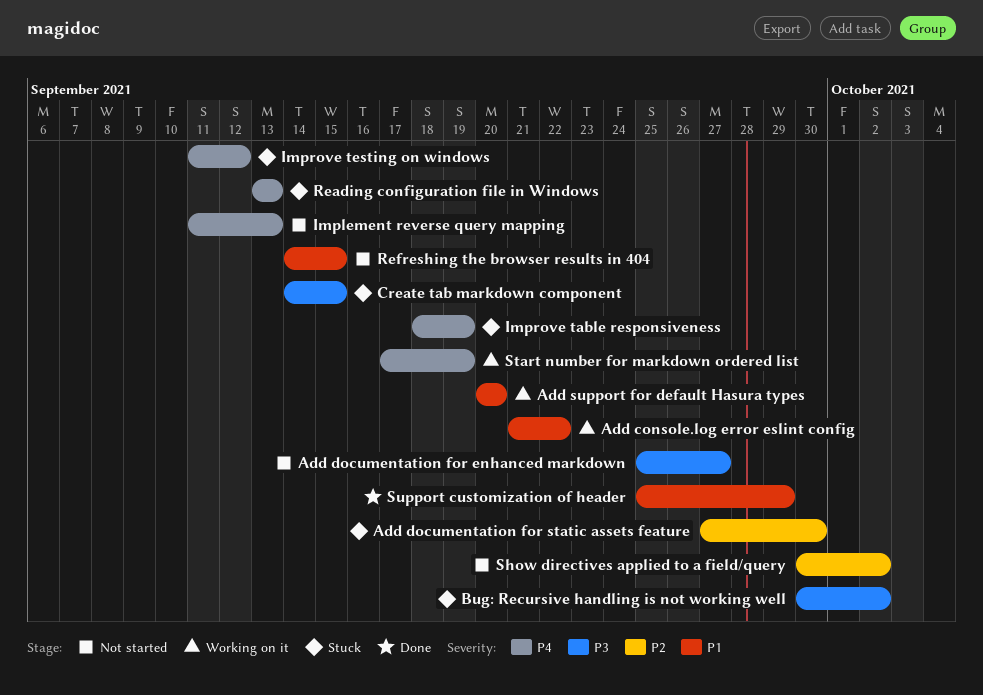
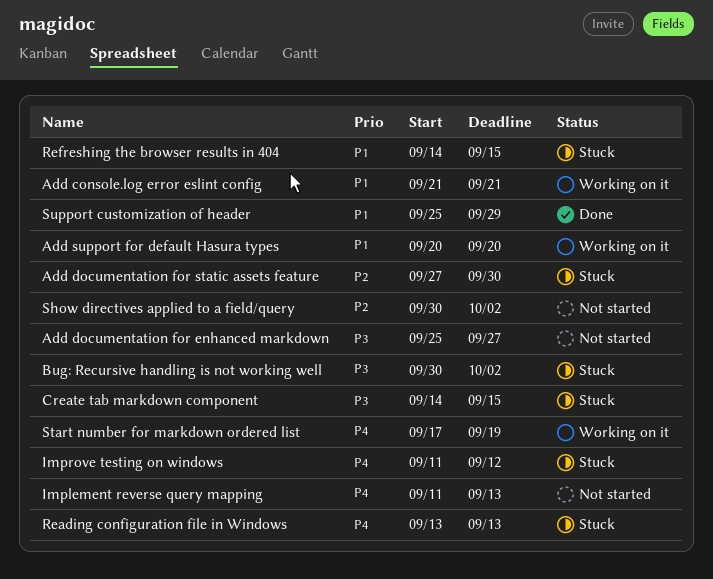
Add console.log error eslint config, due: Sep 22 -> Sep 21
Improve table responsiveness: present -> none
Refreshing the browser results in 404, status: Not started -> Stuck

